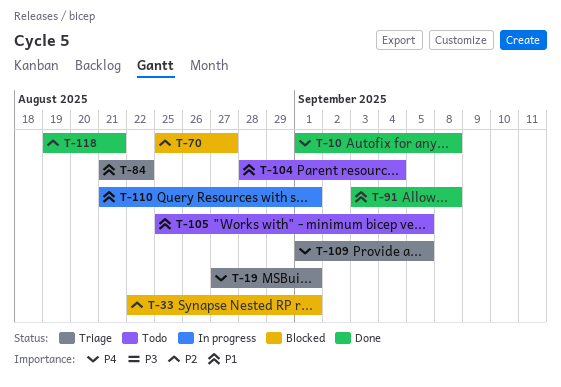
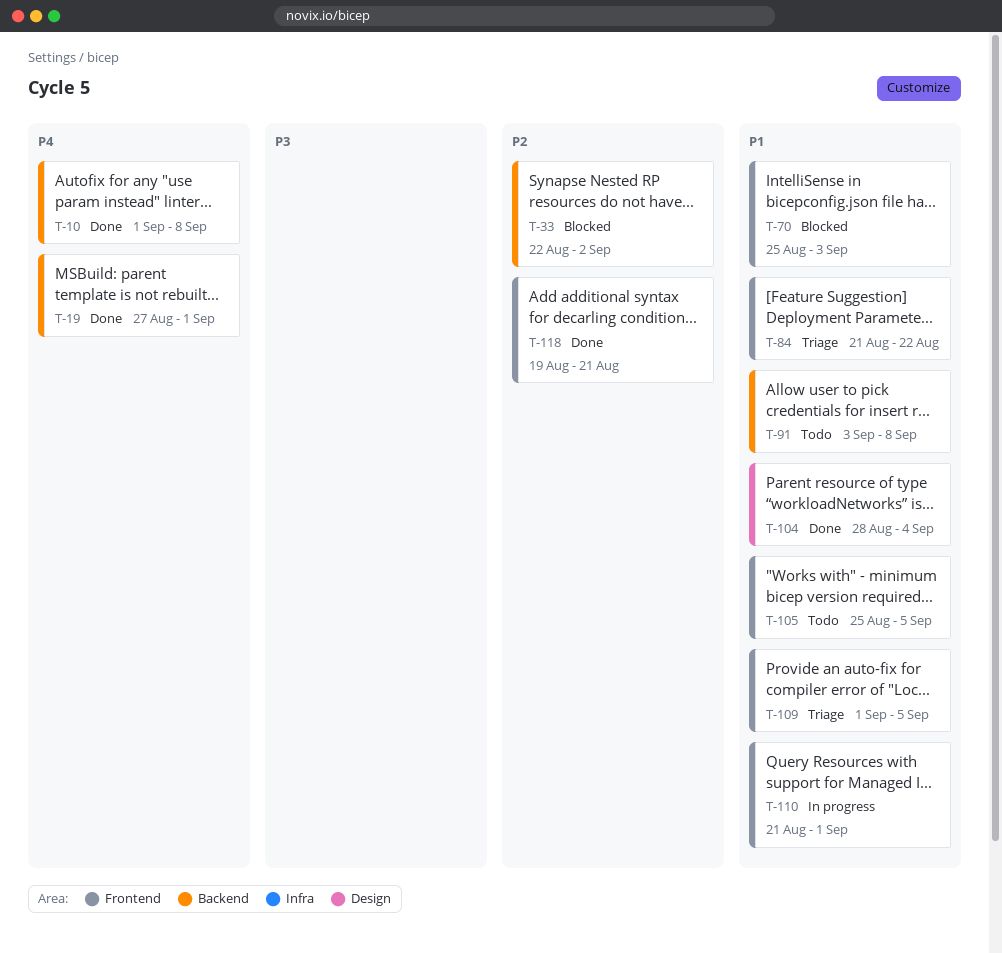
T-19, status: Triage -> Done
T-33, due: Sep 1 -> Sep 2
T-70, priority: P2 -> P1
T-70, due: Aug 27 -> Sep 3
T-91, status: Done -> Todo
T-104, status: Todo -> Done
T-109, priority: P4 -> P1

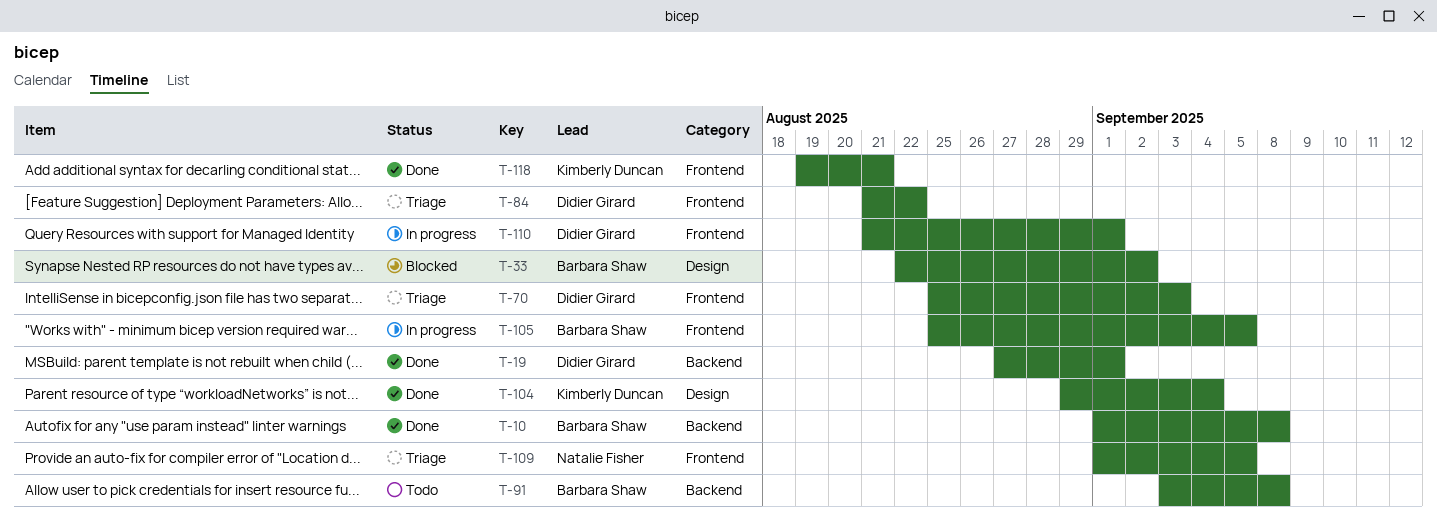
T-33, label: Backend -> Design
T-70, status: Blocked -> Triage
T-104, start: Aug 28 -> Aug 29
T-105, status: Todo -> In progress

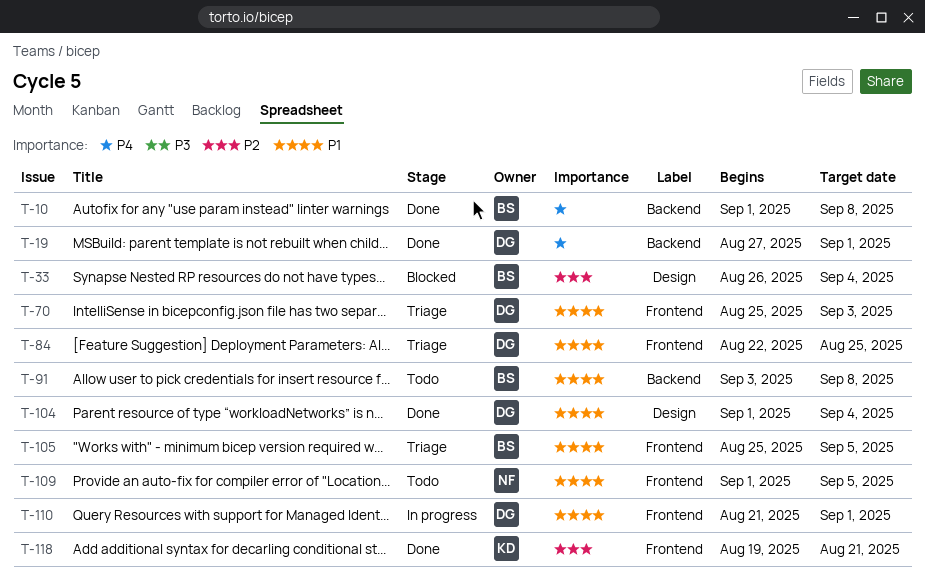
T-33, start: Aug 22 -> Aug 26
T-33, due: Sep 2 -> Sep 4
T-84, start: Aug 21 -> Aug 22
T-84, due: Aug 22 -> Aug 25
T-104, owner: Kimberly Duncan -> Didier Girard
T-104, start: Aug 29 -> Sep 1
T-105, status: In progress -> Triage
T-109, status: Triage -> Todo

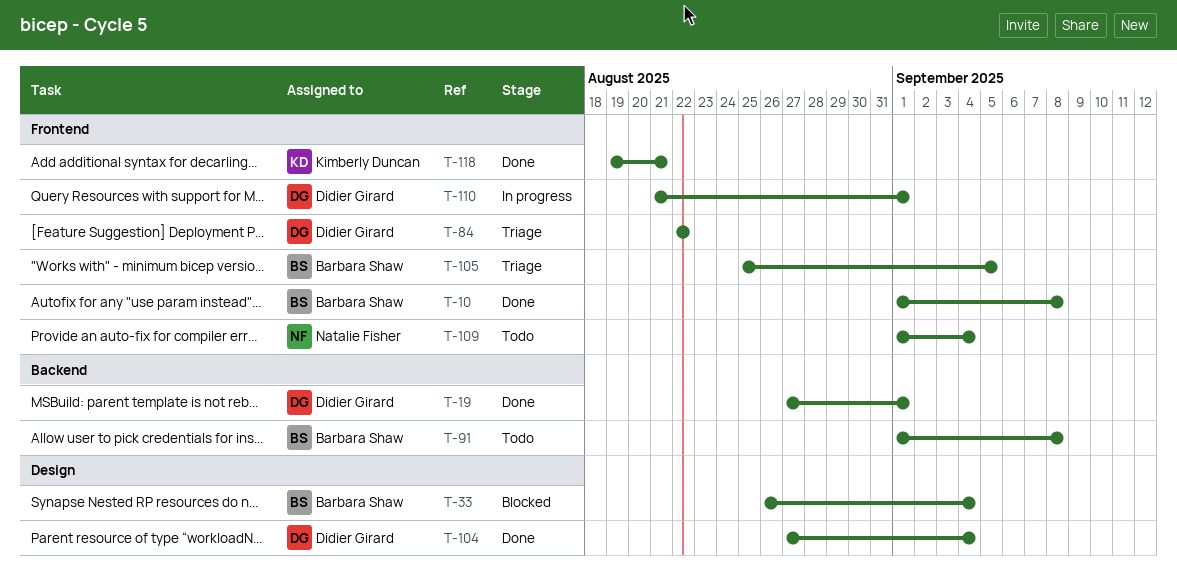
T-10, label: Backend -> Frontend
T-70: present -> none
T-84, due: Aug 25 -> Aug 22
T-91, start: Sep 3 -> Sep 1
T-104, start: Sep 1 -> Aug 27
T-109, due: Sep 5 -> Sep 4

